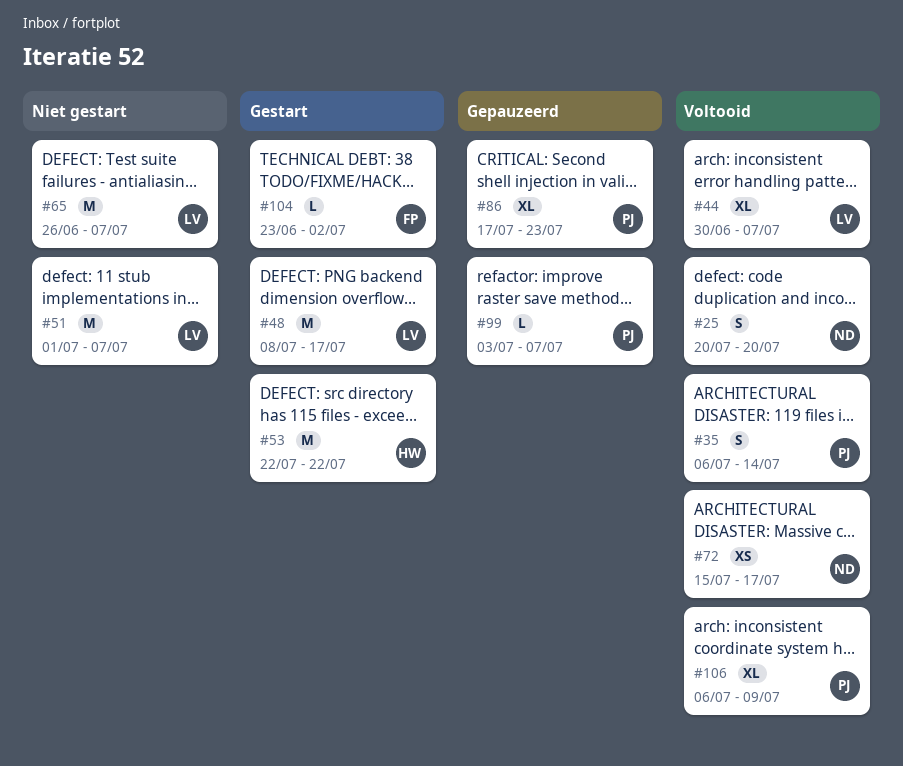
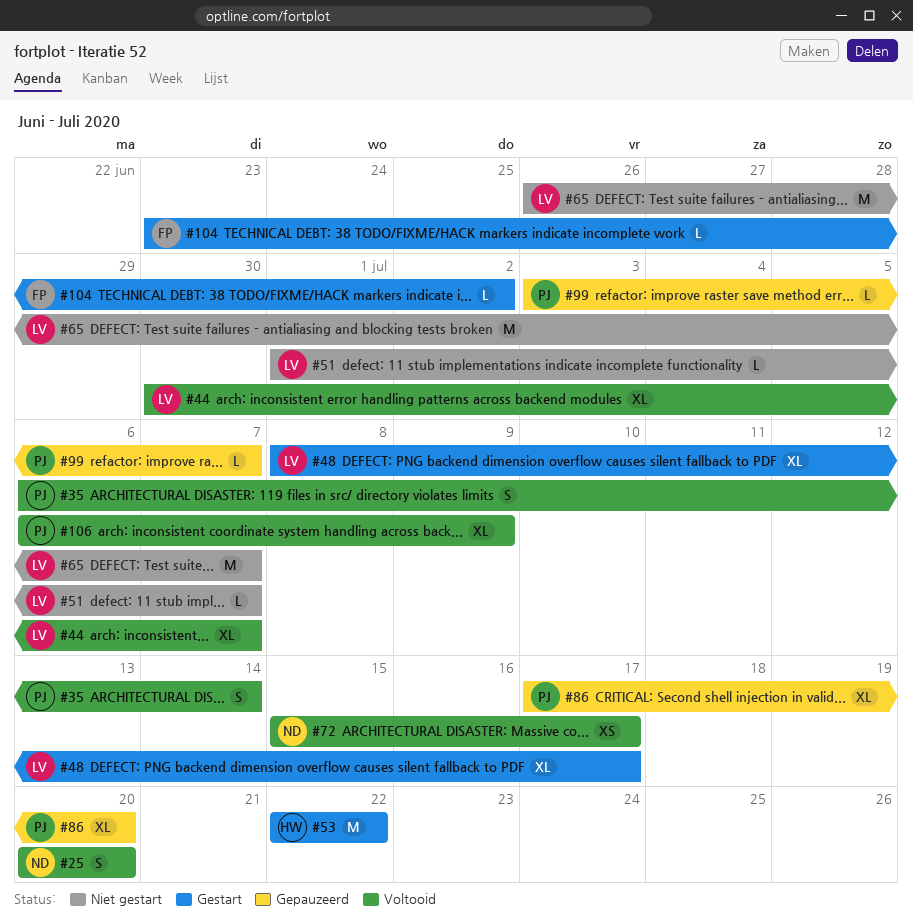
#48, estimate: M -> XL
#51, estimate: M -> L
#86, due: Jul 23 -> Jul 20

